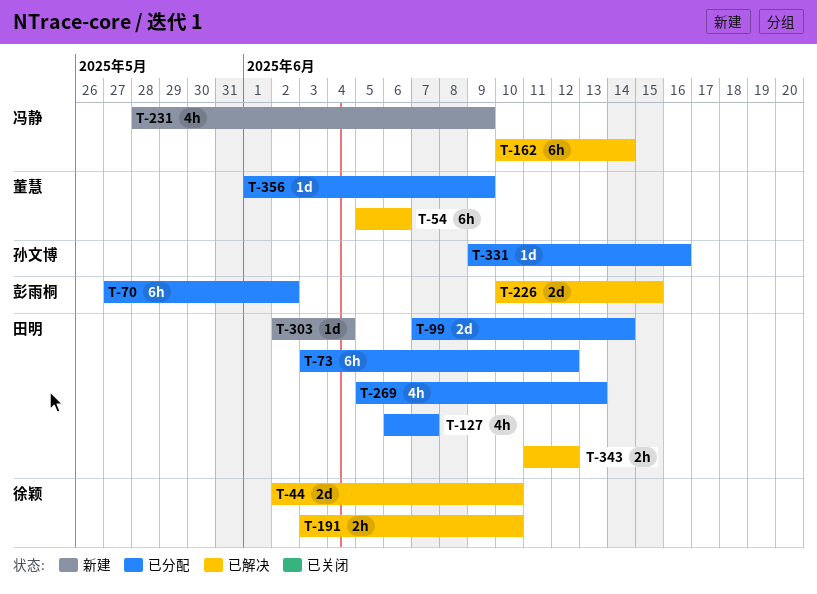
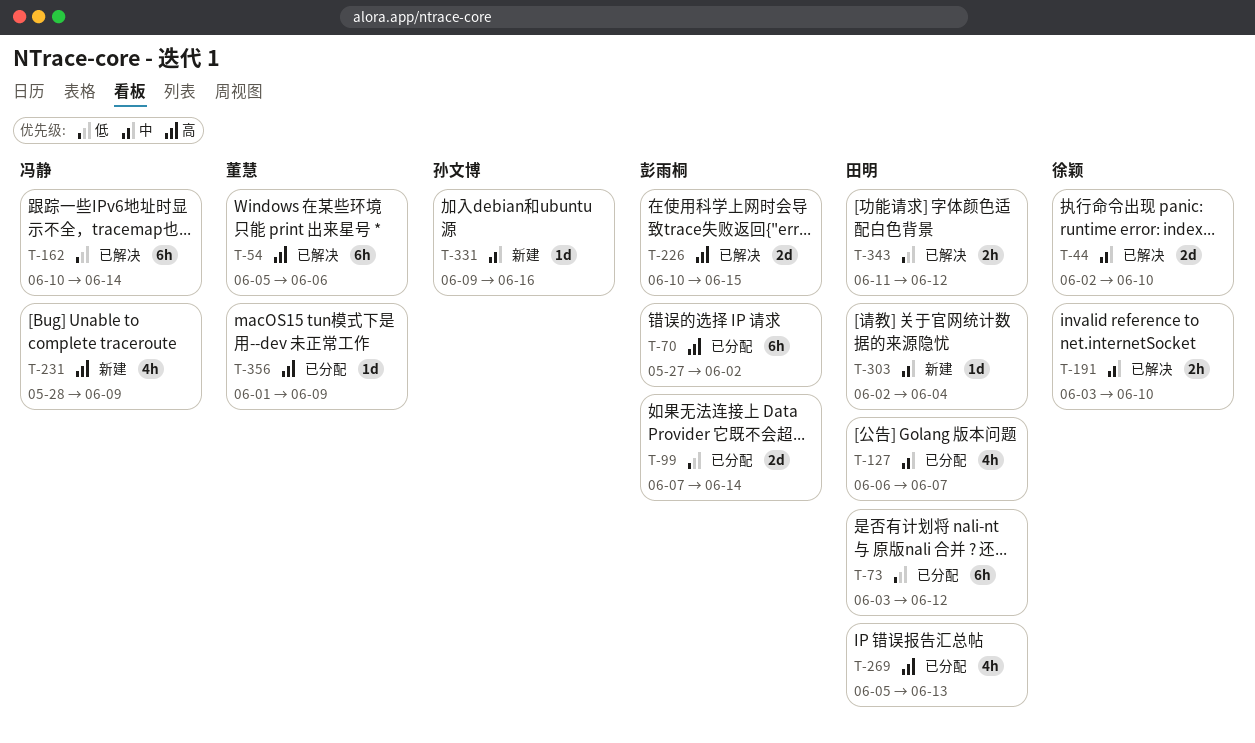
T-99, owner: 田明 -> 彭雨桐
T-331, status: 已分配 -> 新建

